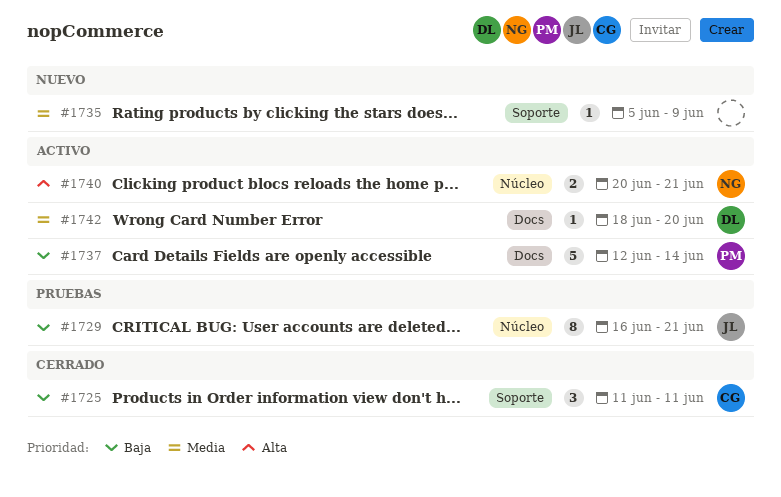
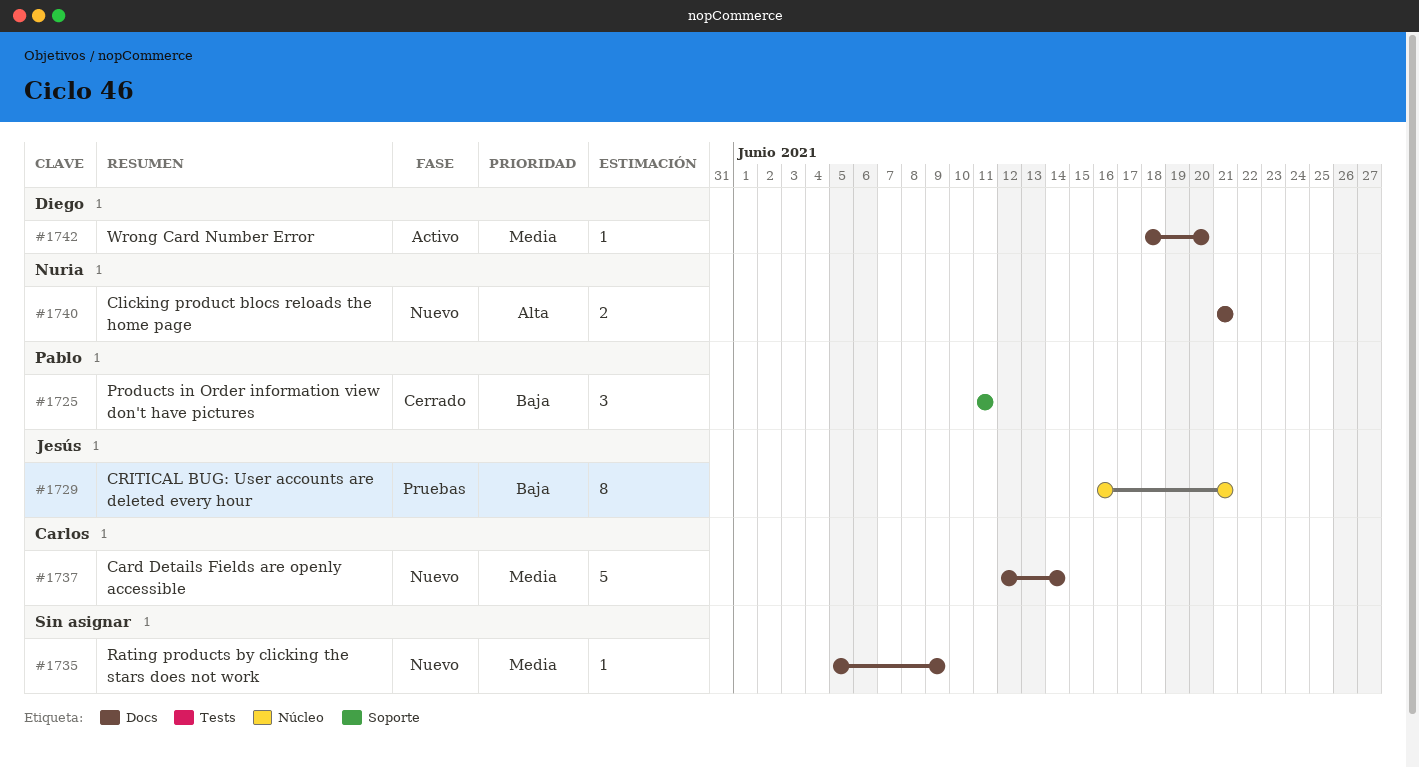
#1725, owner: Carlos -> Pablo
#1735, label: Soporte -> Docs
#1737, status: Activo -> Nuevo
#1737, owner: Pablo -> Carlos
#1737, priority: Baja -> Media
#1740, status: Activo -> Nuevo
#1740, label: Núcleo -> Docs
#1740, start: Jun 20 -> Jun 21

